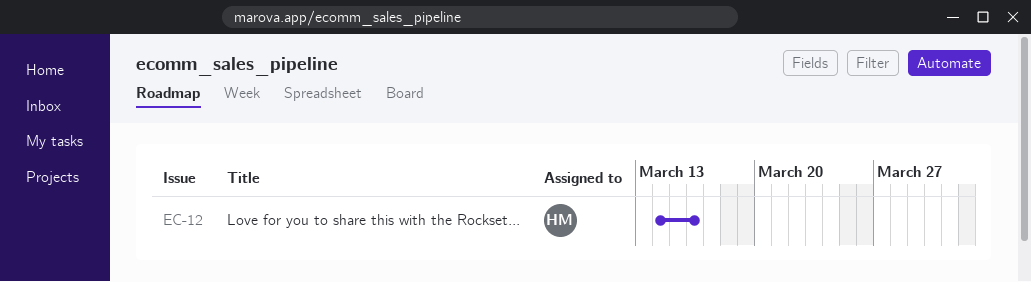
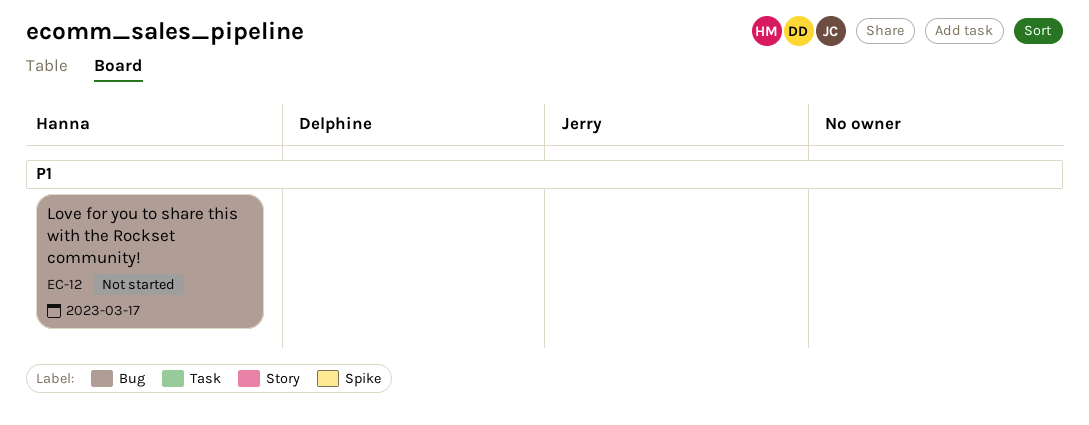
EC-12, due: Mar 16 -> Mar 17

